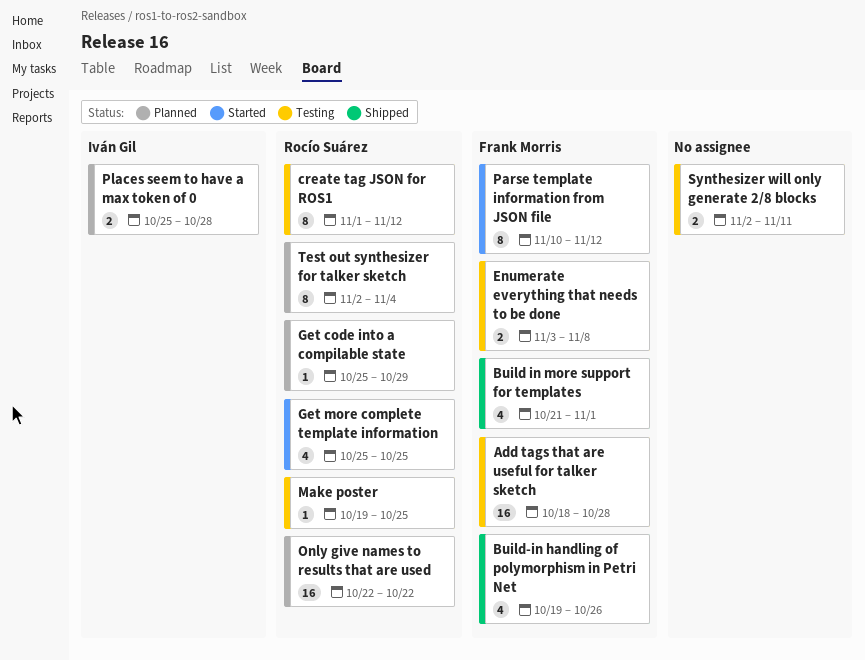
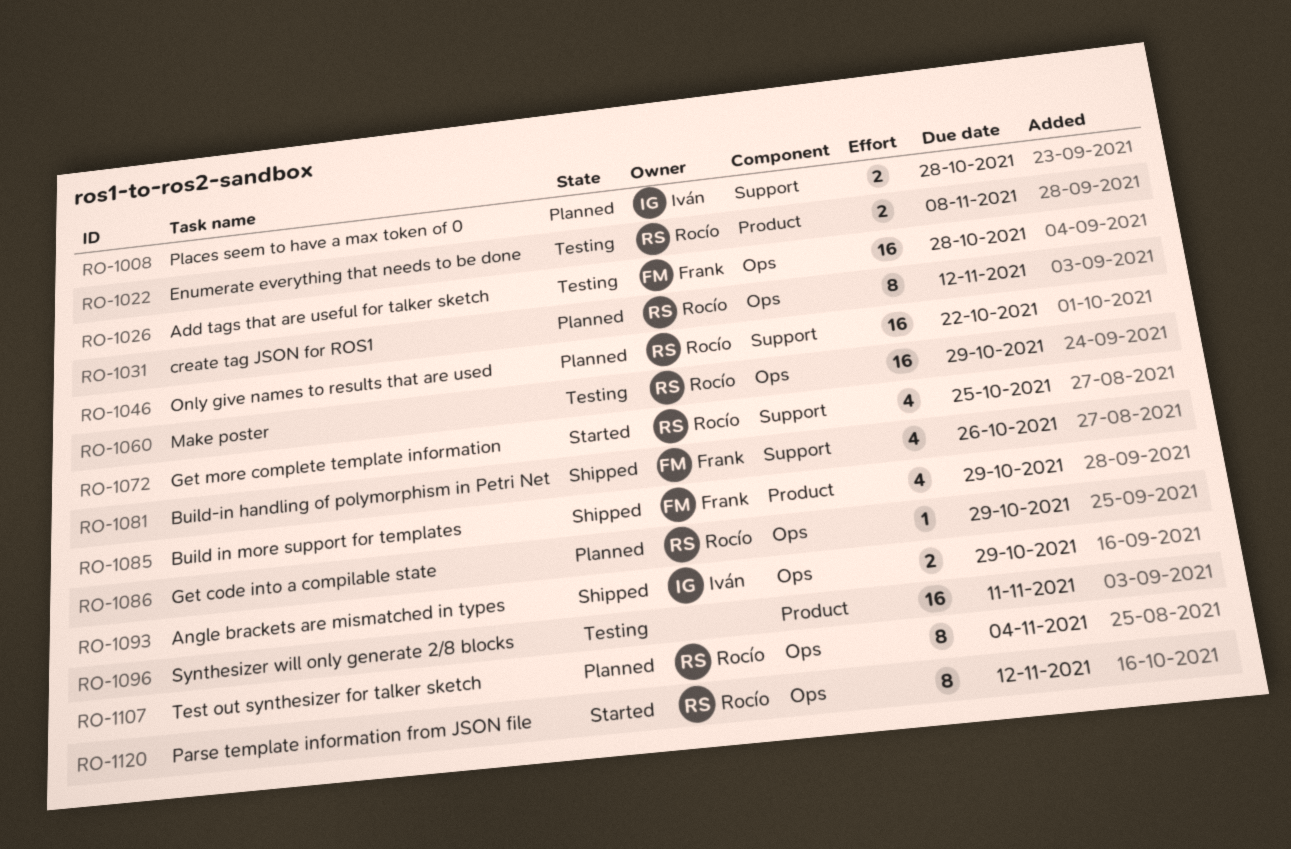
Angle brackets are mismatched in types: none -> present
Build in more support for templates, due: Nov 1 -> Oct 29
create tag JSON for ROS1, status: Testing -> Planned
Enumerate everything that needs to be done, owner: Frank Morris -> Rocío Suárez
Make poster, estimate: 1 -> 16
Make poster, due: Oct 25 -> Oct 29
Parse template information from JSON file, owner: Frank Morris -> Rocío Suárez
Synthesizer will only generate 2/8 blocks, estimate: 2 -> 16

